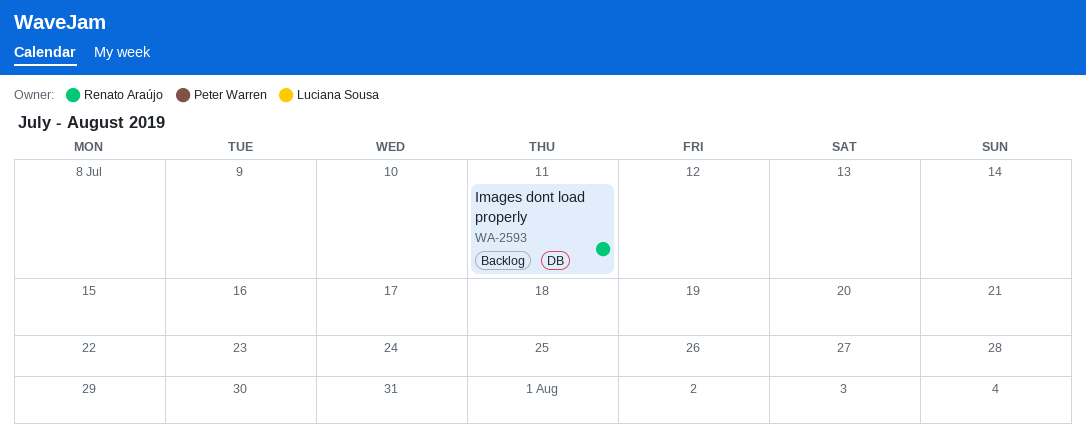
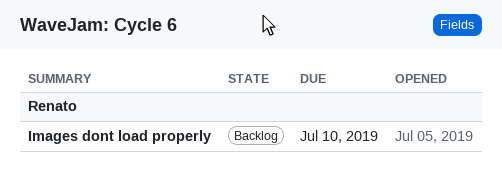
Images dont load properly, due: Jul 11 -> Jul 10

